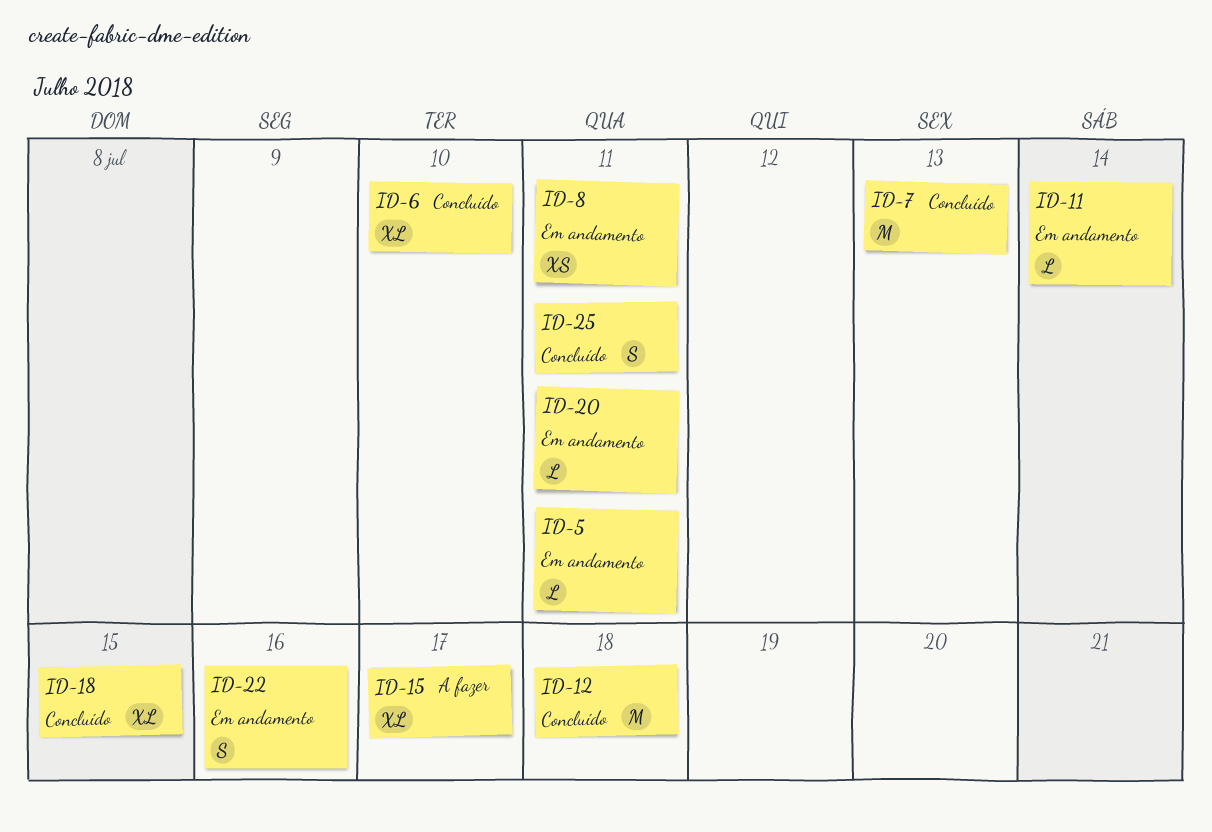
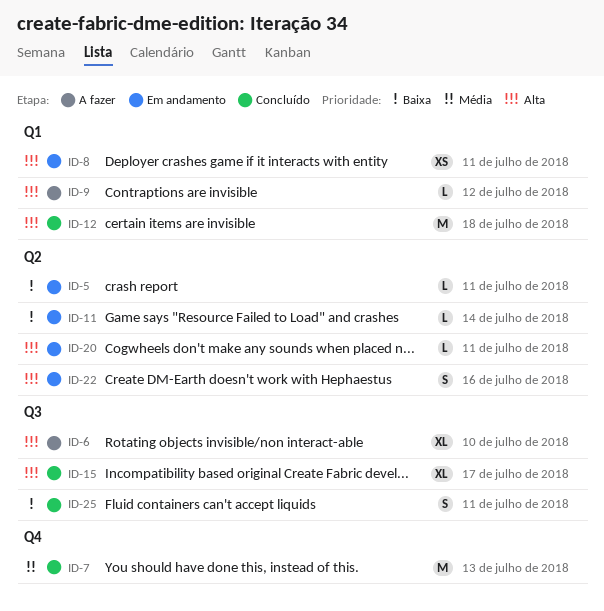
ID-6, status: Concluído -> A fazer
ID-9: none -> present
ID-15, status: A fazer -> Concluído
ID-18: present -> none

